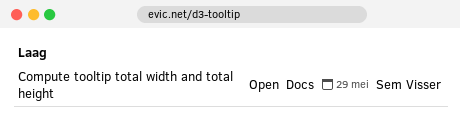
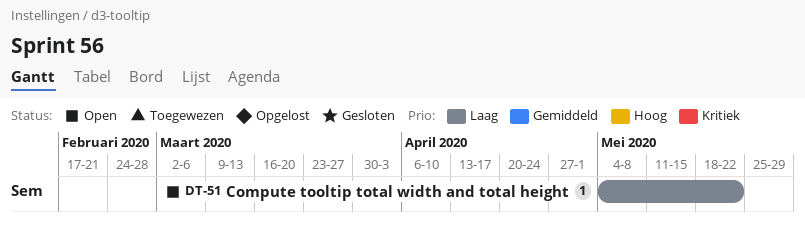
Compute tooltip total width and total height, due: May 29 -> May 22

